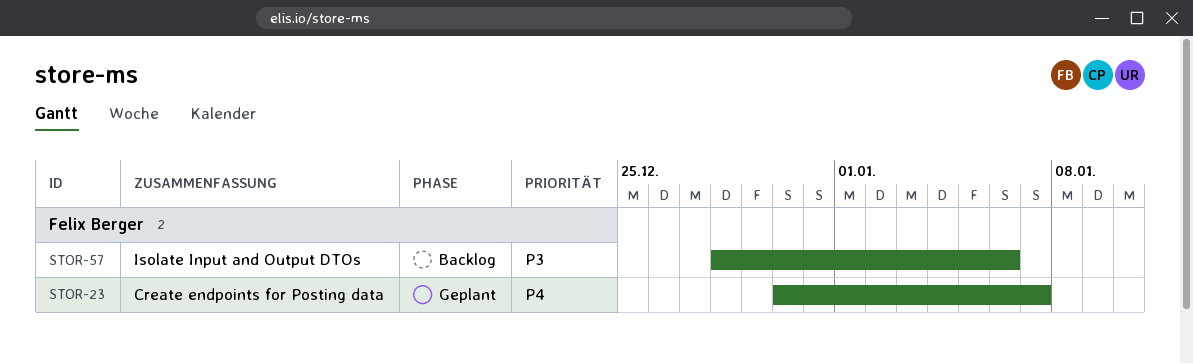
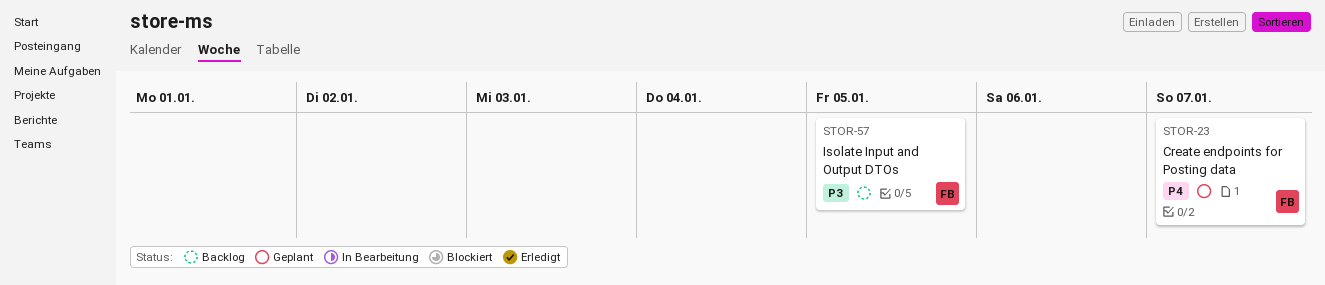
STOR-57, due: Jan 6 -> Jan 5

